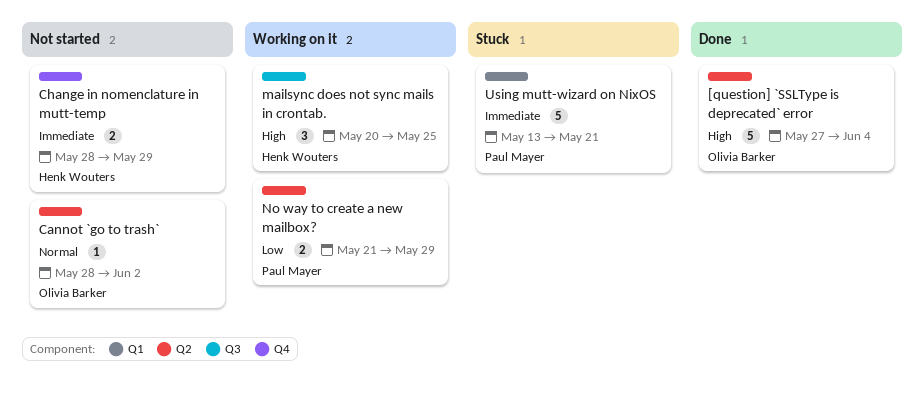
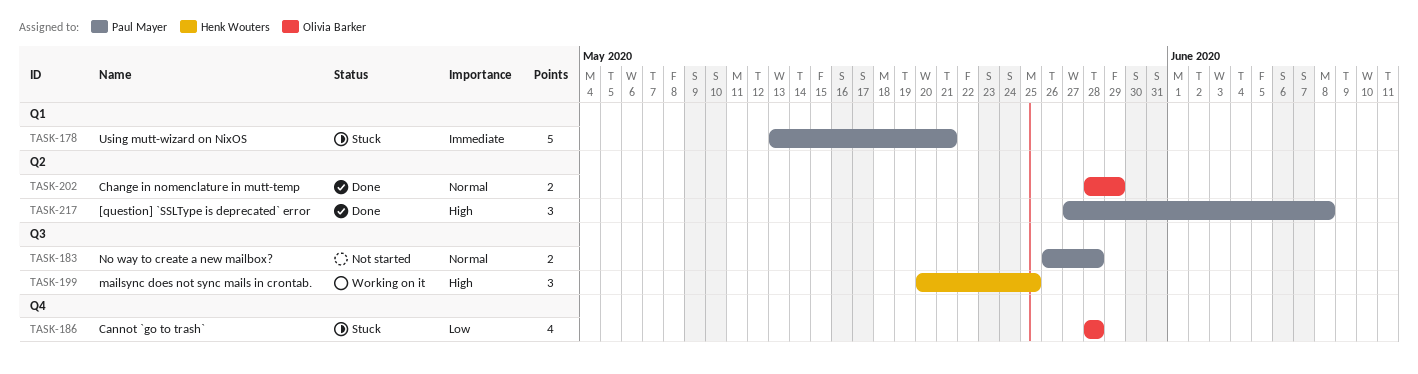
[question] `SSLType is deprecated` error, owner: Olivia Barker -> Paul Mayer
[question] `SSLType is deprecated` error, estimate: 5 -> 3
[question] `SSLType is deprecated` error, due: Jun 4 -> Jun 8
Cannot `go to trash`, status: Not started -> Stuck
Cannot `go to trash`, priority: Normal -> Low
Cannot `go to trash`, label: Q2 -> Q4
Cannot `go to trash`, estimate: 1 -> 4
Cannot `go to trash`, due: Jun 2 -> May 28
Change in nomenclature in mutt-temp, status: Not started -> Done
Change in nomenclature in mutt-temp, owner: Henk Wouters -> Olivia Barker
Change in nomenclature in mutt-temp, priority: Immediate -> Normal
Change in nomenclature in mutt-temp, label: Q4 -> Q2
No way to create a new mailbox?, status: Working on it -> Not started
No way to create a new mailbox?, priority: Low -> Normal
No way to create a new mailbox?, label: Q2 -> Q3
No way to create a new mailbox?, start: May 21 -> May 26
No way to create a new mailbox?, due: May 29 -> May 28

